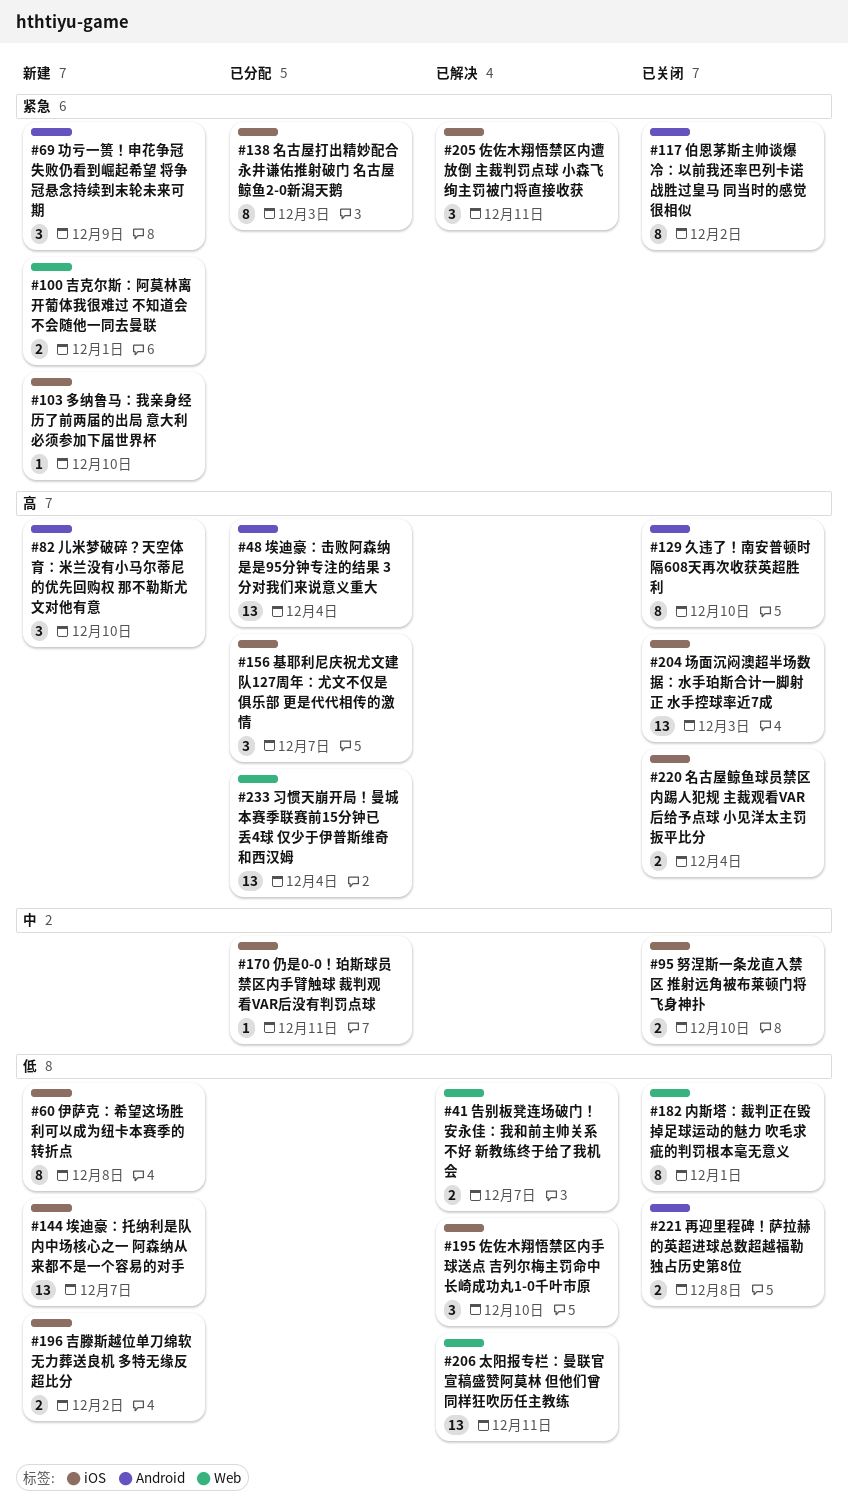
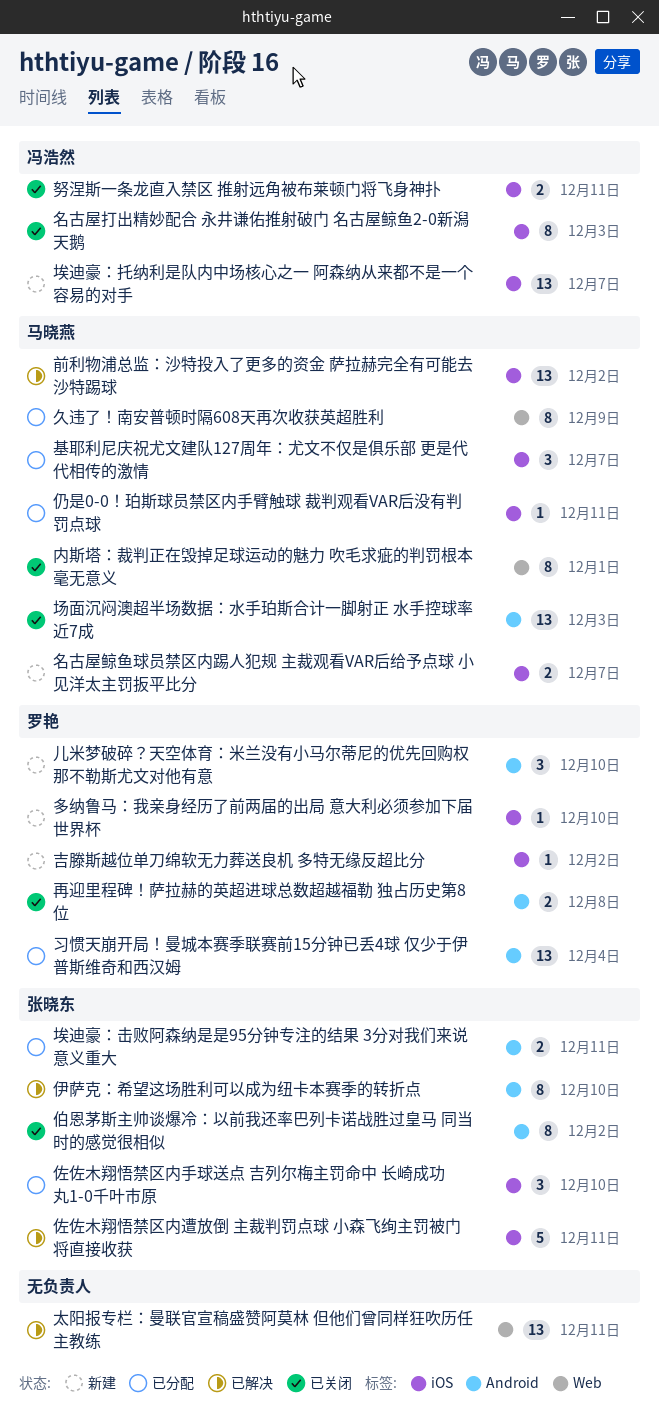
久违了！南安普顿时隔608天再次收获英超胜利, status: 已关闭 -> 已分配
久违了！南安普顿时隔608天再次收获英超胜利, label: Android -> Web
久违了！南安普顿时隔608天再次收获英超胜利, due: Dec 10 -> Dec 9
习惯天崩开局！曼城本赛季联赛前15分钟已丢4球 仅少于伊普斯维奇和西汉姆, label: Web -> Android
伊萨克：希望这场胜利可以成为纽卡本赛季的转折点, status: 新建 -> 已解决
伊萨克：希望这场胜利可以成为纽卡本赛季的转折点, label: iOS -> Android
伊萨克：希望这场胜利可以成为纽卡本赛季的转折点, due: Dec 8 -> Dec 10
佐佐木翔悟禁区内手球送点 吉列尔梅主罚命中 长崎成功丸1-0千叶市原, status: 已解决 -> 已分配
佐佐木翔悟禁区内遭放倒 主裁判罚点球 小森飞绚主罚被门将直接收获, estimate: 3 -> 5
前利物浦总监：沙特投入了更多的资金 萨拉赫完全有可能去沙特踢球: none -> present
功亏一篑！申花争冠失败仍看到崛起希望 将争冠悬念持续到末轮未来可期: present -> none
努涅斯一条龙直入禁区 推射远角被布莱顿门将飞身神扑, due: Dec 10 -> Dec 11
吉克尔斯：阿莫林离开葡体我很难过 不知道会不会随他一同去曼联: present -> none
吉滕斯越位单刀绵软无力葬送良机 多特无缘反超比分, estimate: 2 -> 1
名古屋打出精妙配合 永井谦佑推射破门 名古屋鲸鱼2-0新潟天鹅, status: 已分配 -> 已关闭
名古屋鲸鱼球员禁区内踢人犯规 主裁观看VAR后给予点球 小见洋太主罚扳平比分, status: 已关闭 -> 新建
名古屋鲸鱼球员禁区内踢人犯规 主裁观看VAR后给予点球 小见洋太主罚扳平比分, due: Dec 4 -> Dec 7
告别板凳连场破门！安永佳：我和前主帅关系不好 新教练终于给了我机会: present -> none
场面沉闷澳超半场数据：水手珀斯合计一脚射正 水手控球率近7成, label: iOS -> Android
埃迪豪：击败阿森纳是是95分钟专注的结果 3分对我们来说意义重大, estimate: 13 -> 2
埃迪豪：击败阿森纳是是95分钟专注的结果 3分对我们来说意义重大, due: Dec 4 -> Dec 11

